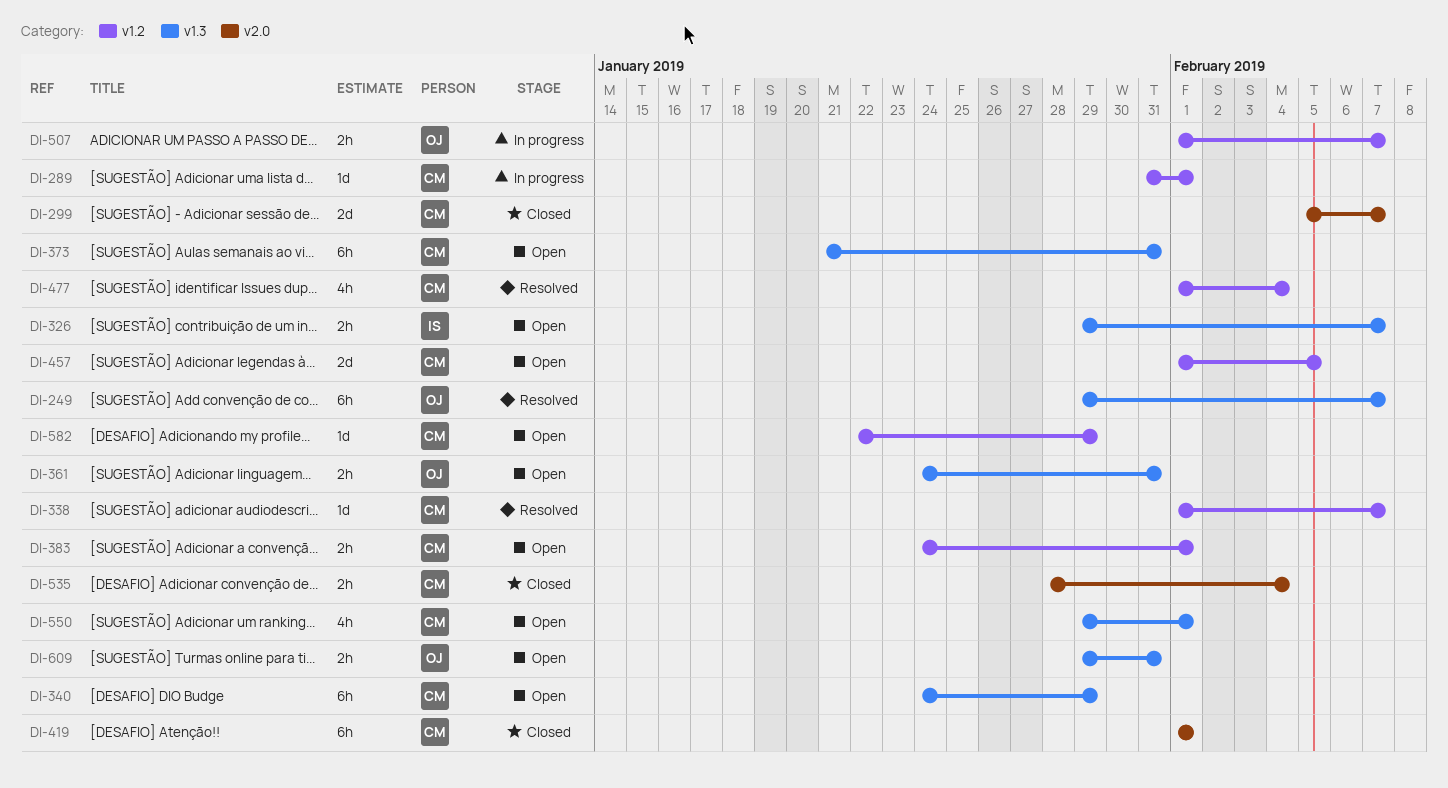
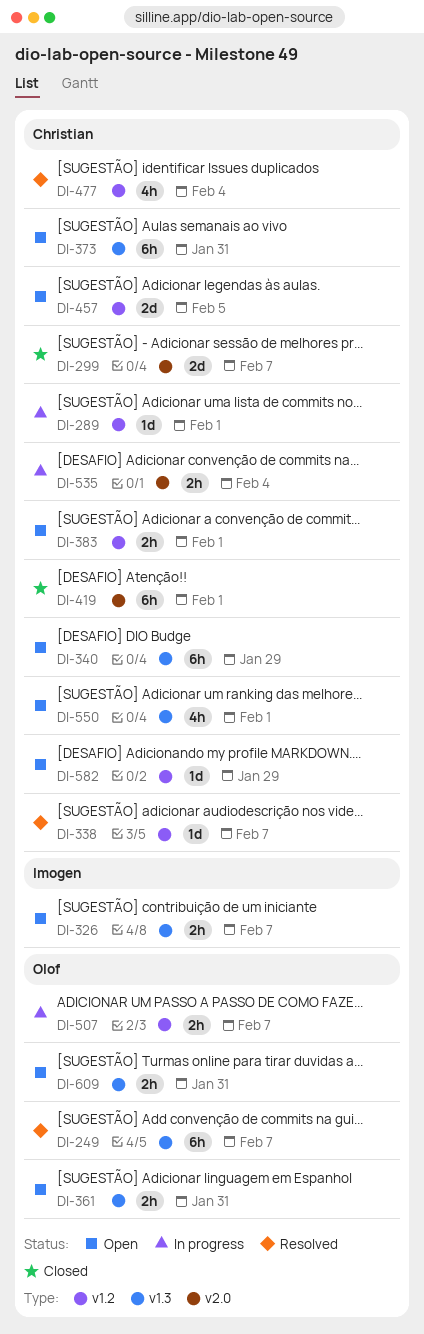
DI-535, status: Closed -> In progress

